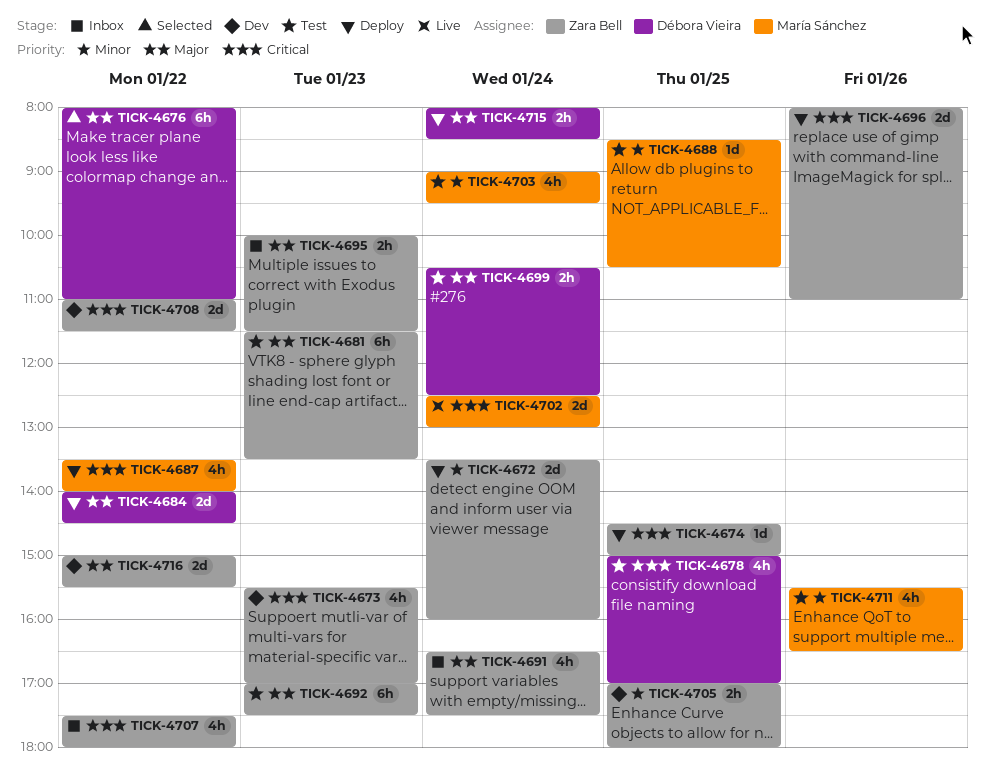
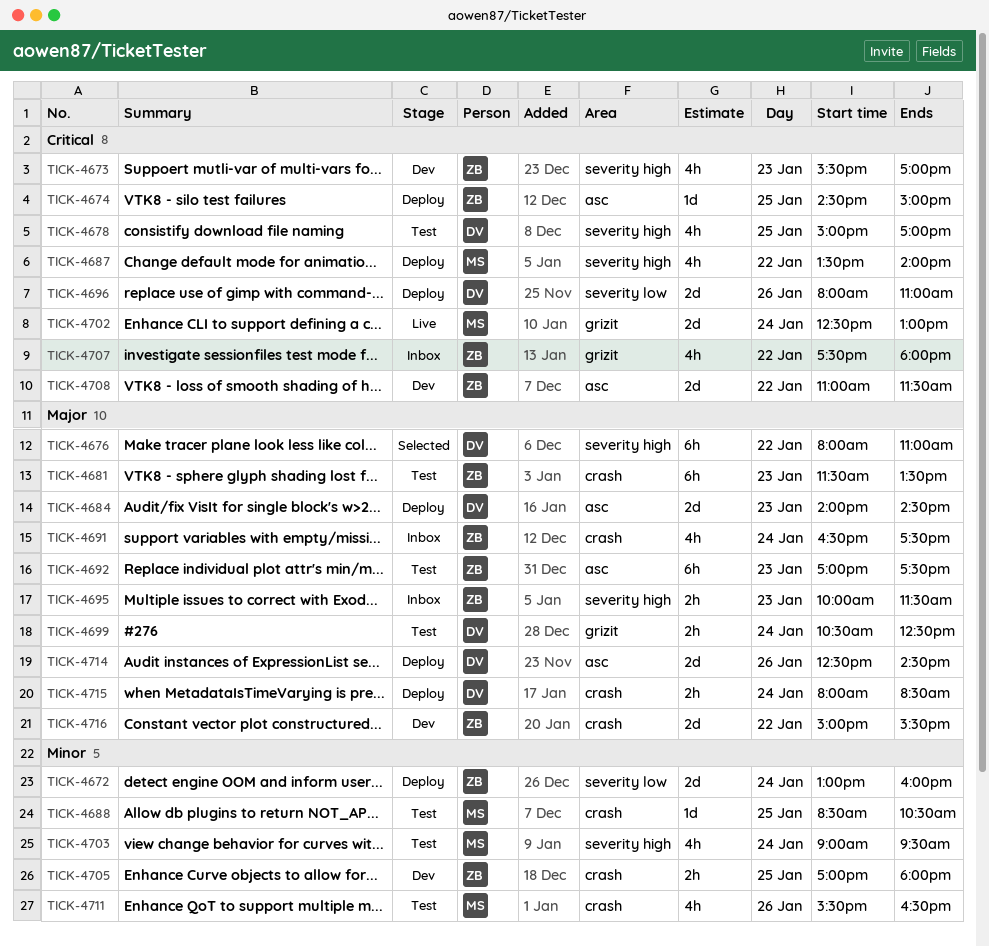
TICK-4672, begins: 13:30 -> 13:00
TICK-4684, day: Jan 22 -> Jan 23
TICK-4696, owner: Zara Bell -> Débora Vieira
TICK-4714: none -> present

